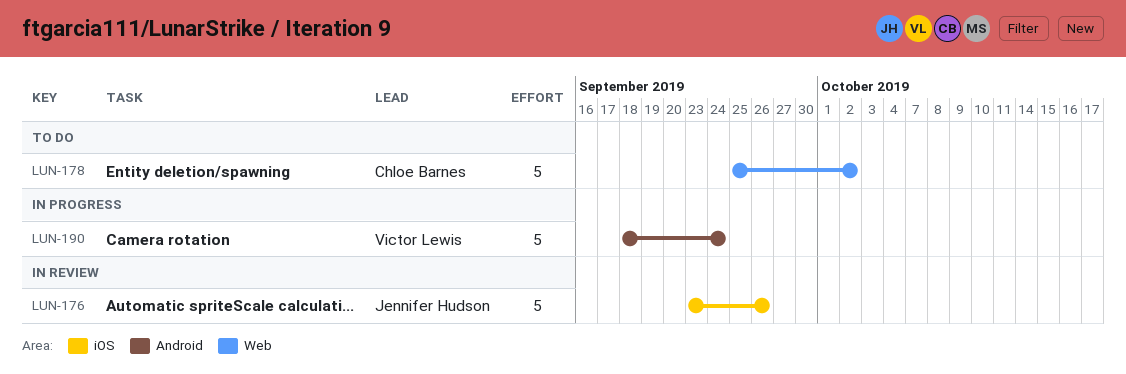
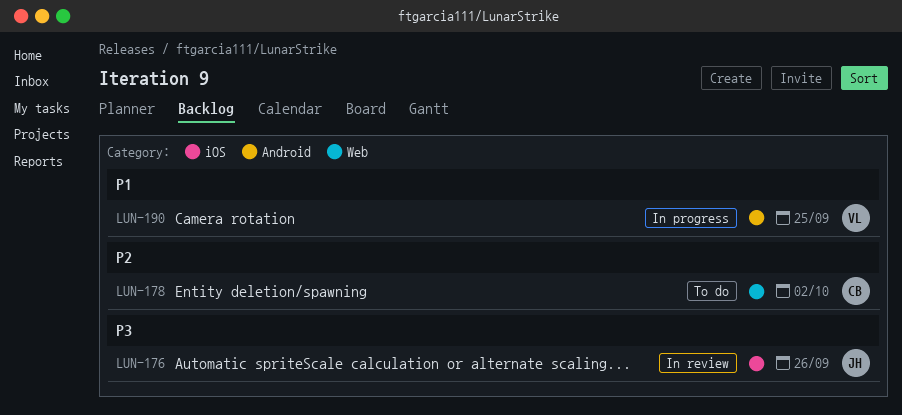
LUN-190, due: Sep 24 -> Sep 25

